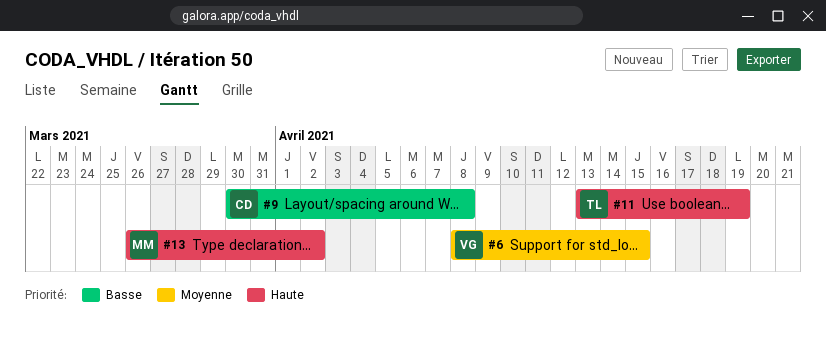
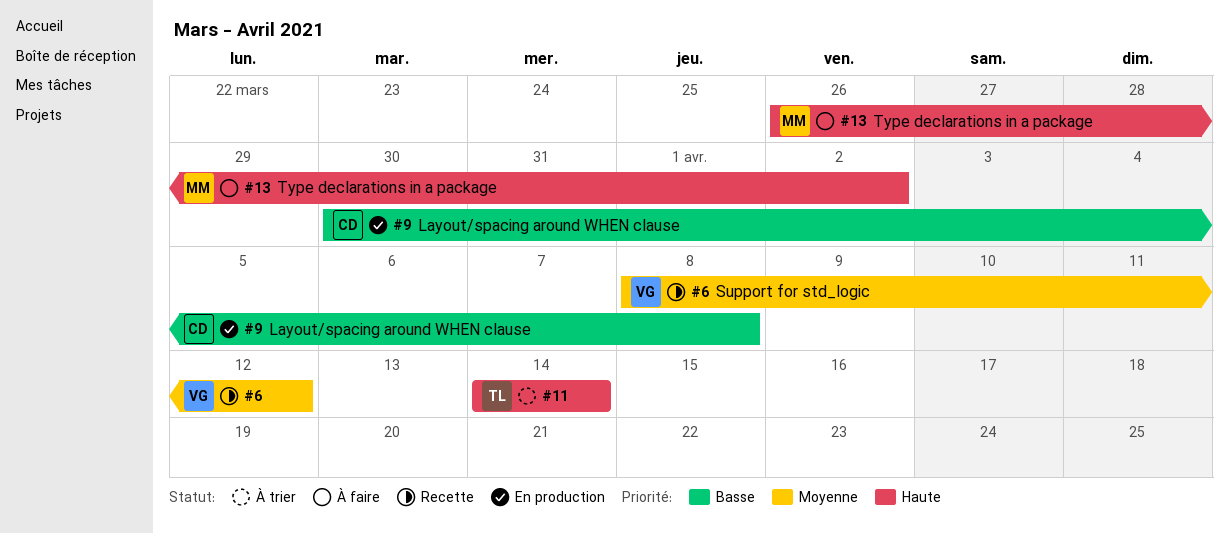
#6, due: Apr 15 -> Apr 12
#11, start: Apr 13 -> Apr 14
#11, due: Apr 19 -> Apr 14

